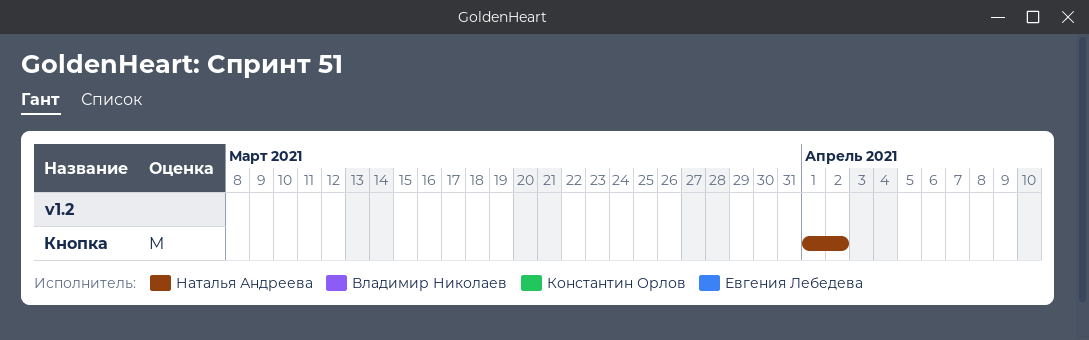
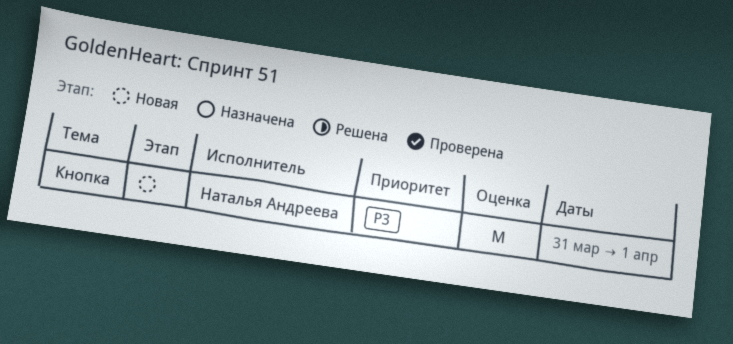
Кнопка, start: Apr 1 -> Mar 31
Кнопка, due: Apr 2 -> Apr 1

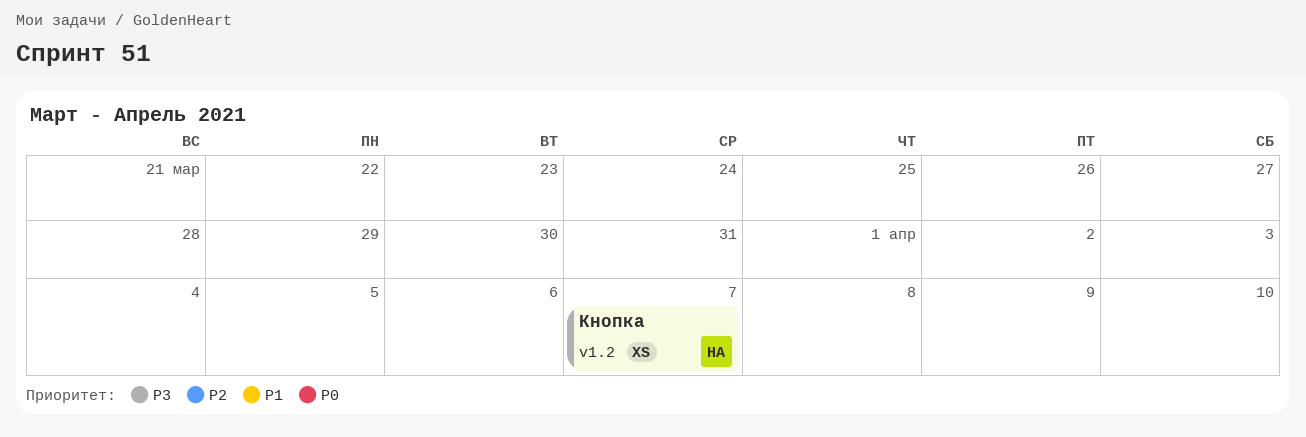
Кнопка, estimate: M -> XS
Кнопка, due: Apr 1 -> Apr 7

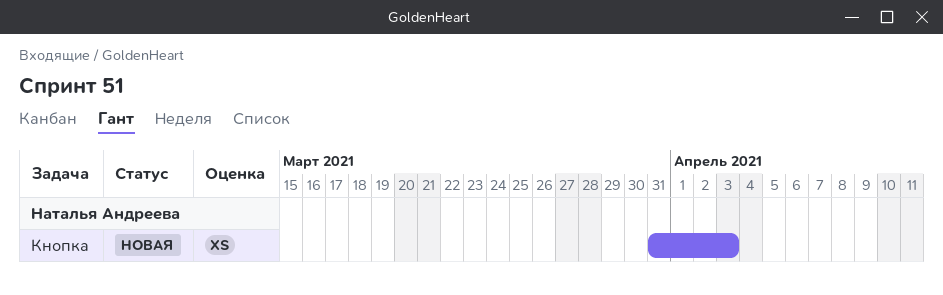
Кнопка, due: Apr 7 -> Apr 3

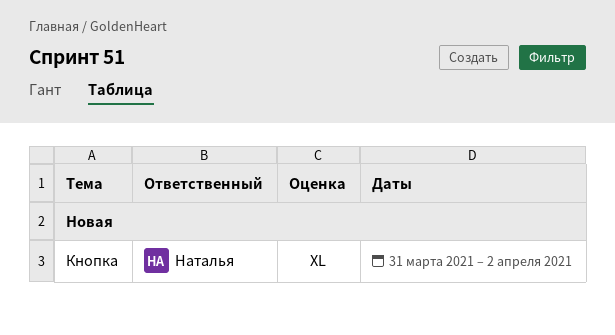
Кнопка, estimate: XS -> XL
Кнопка, due: Apr 3 -> Apr 2

